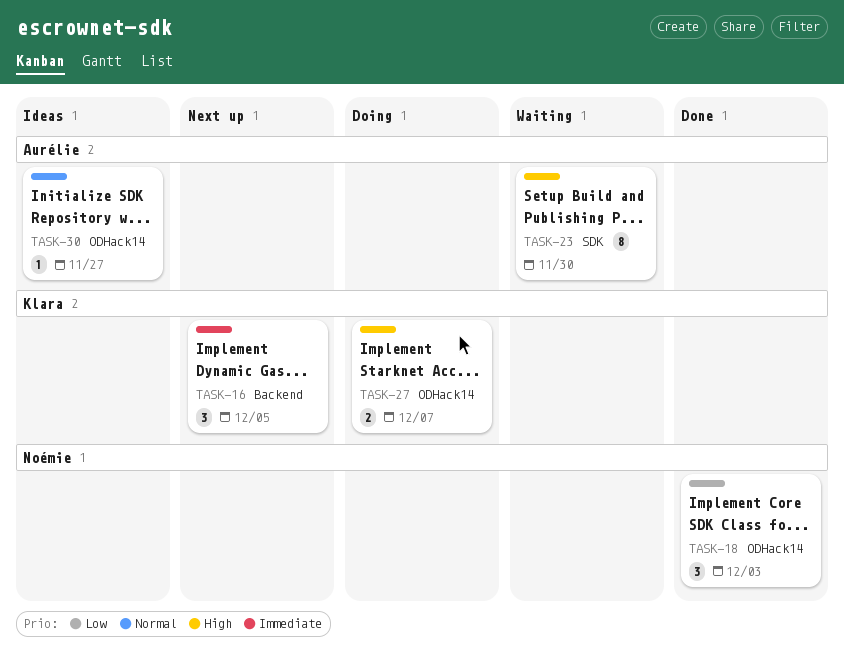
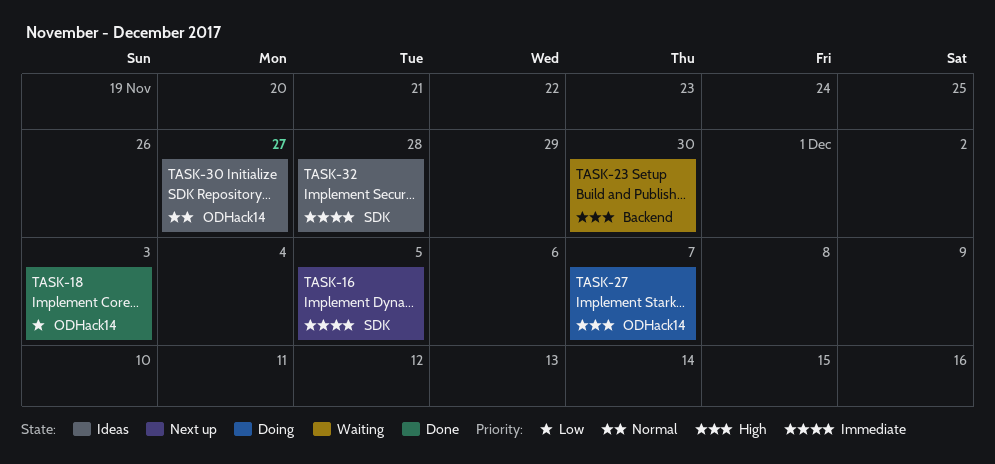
TASK-16, label: Backend -> SDK
TASK-23, label: SDK -> Backend
TASK-32: none -> present

